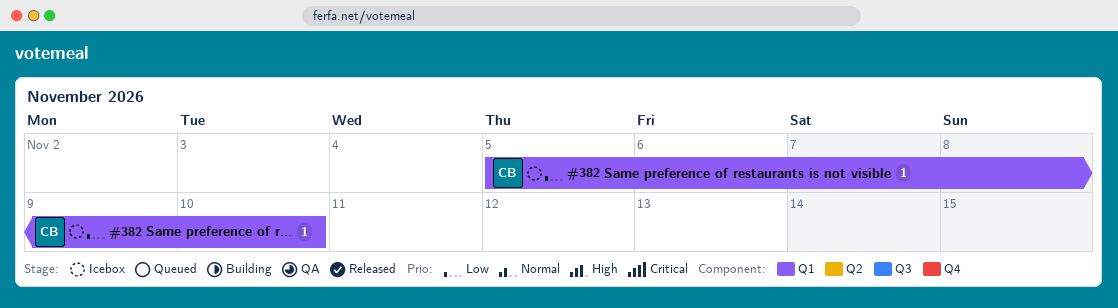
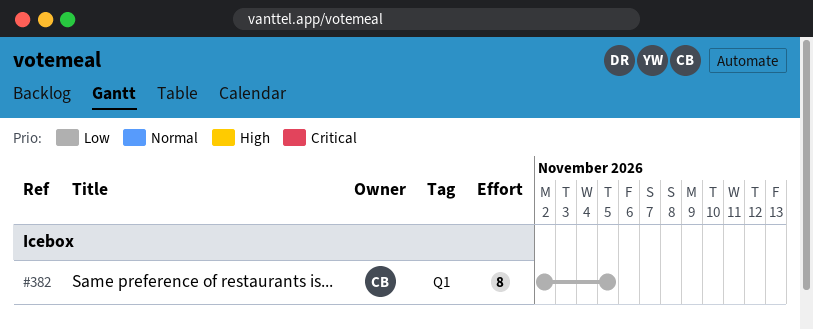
#382, estimate: 1 -> 8
#382, start: Nov 5 -> Nov 2
#382, due: Nov 10 -> Nov 5

